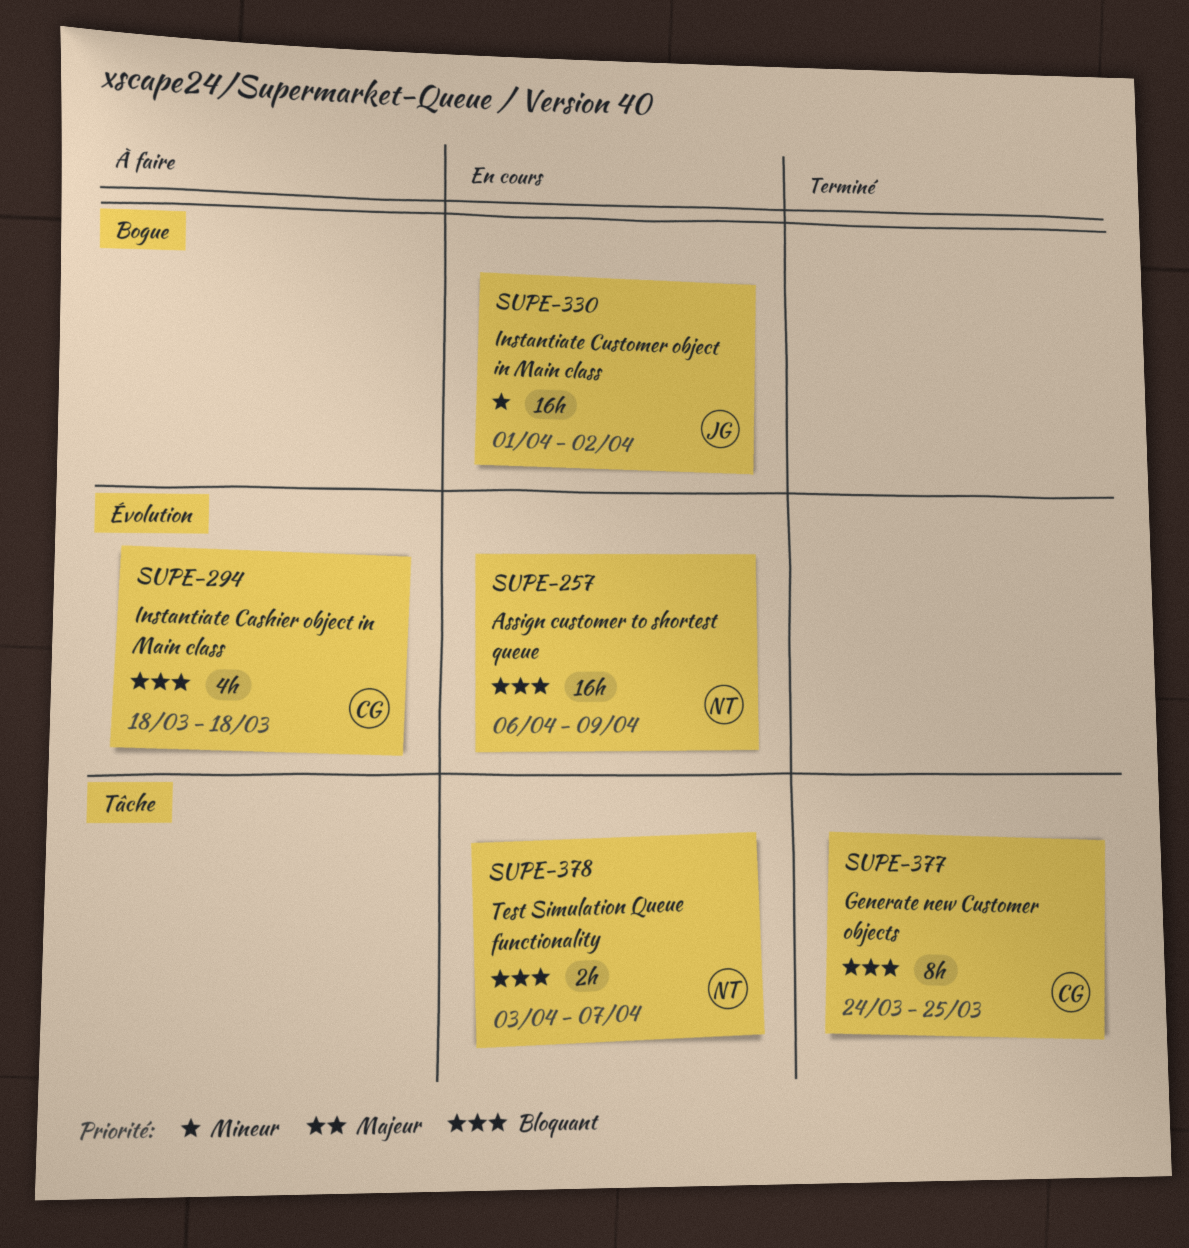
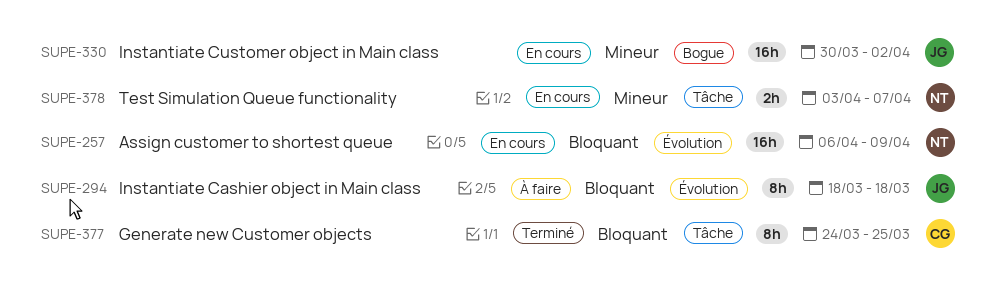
SUPE-294, owner: CG -> JG
SUPE-294, estimate: 4h -> 8h
SUPE-330, start: Apr 1 -> Mar 30
SUPE-378, priority: Bloquant -> Mineur

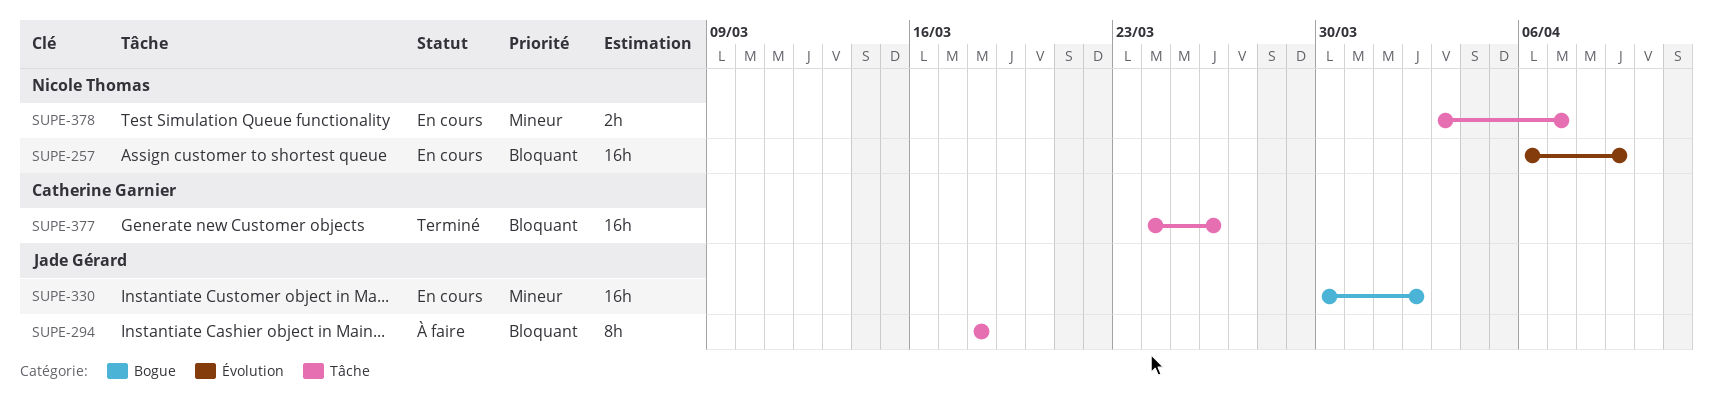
SUPE-294, label: Évolution -> Tâche
SUPE-377, estimate: 8h -> 16h
SUPE-377, due: Mar 25 -> Mar 26

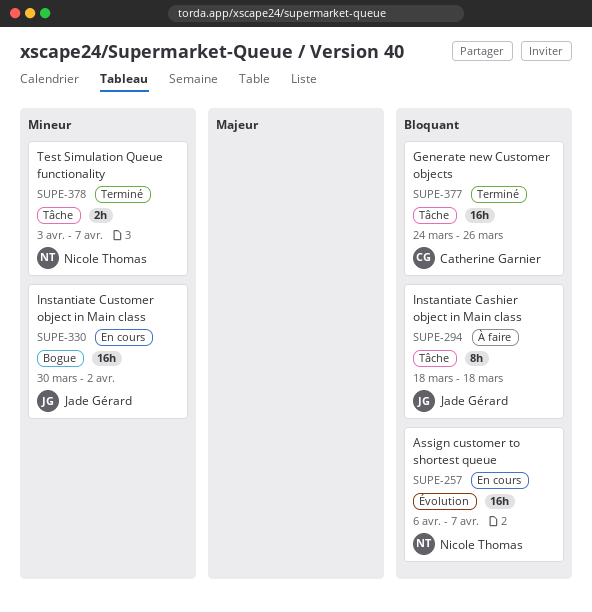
SUPE-257, due: Apr 9 -> Apr 7
SUPE-378, status: En cours -> Terminé

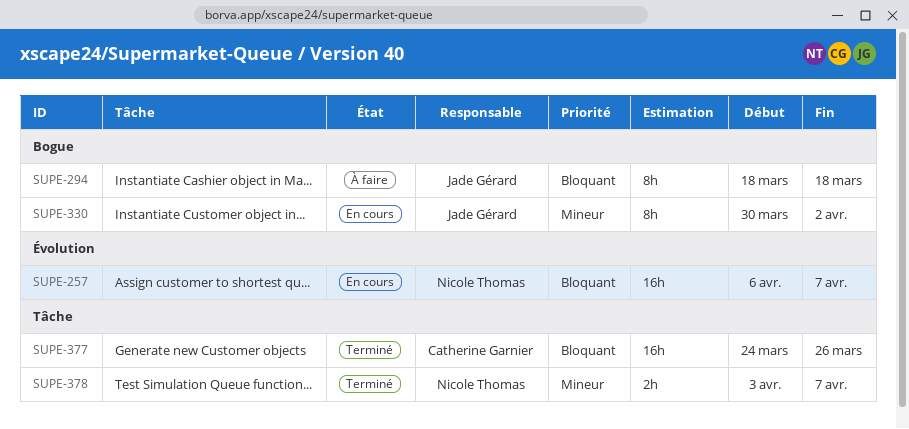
SUPE-294, label: Tâche -> Bogue
SUPE-330, estimate: 16h -> 8h

